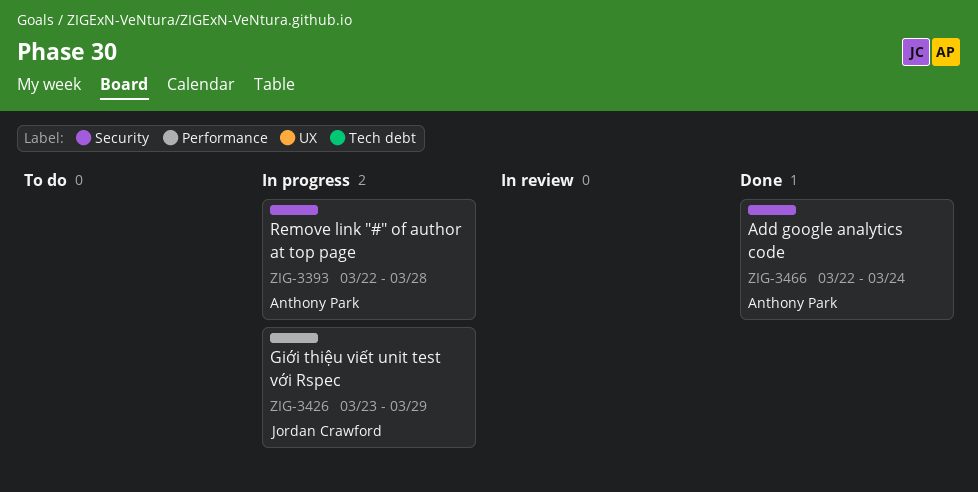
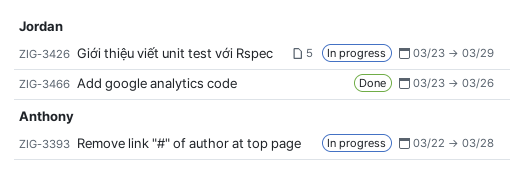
ZIG-3466, owner: Anthony Park -> Jordan Crawford
ZIG-3466, start: Mar 22 -> Mar 23
ZIG-3466, due: Mar 24 -> Mar 26

